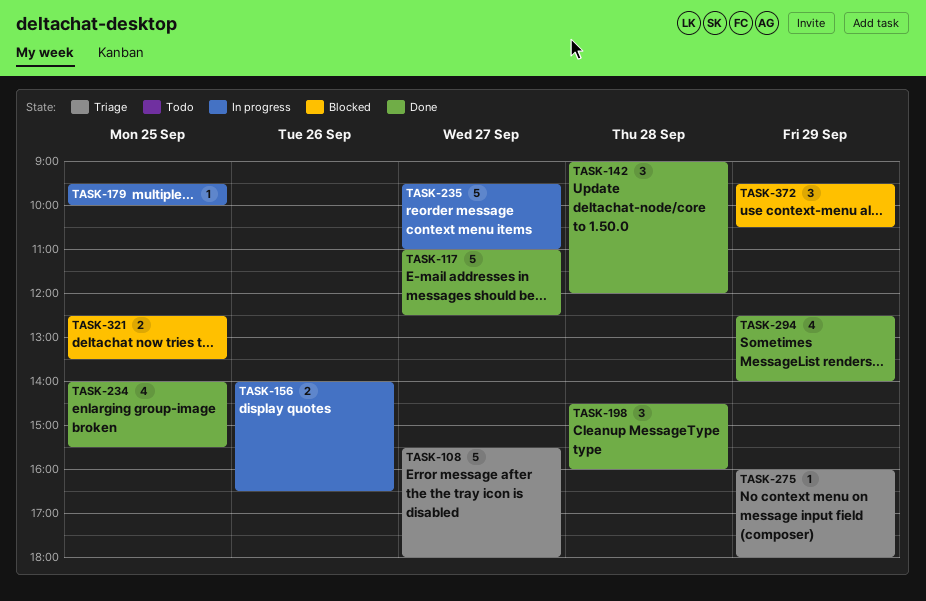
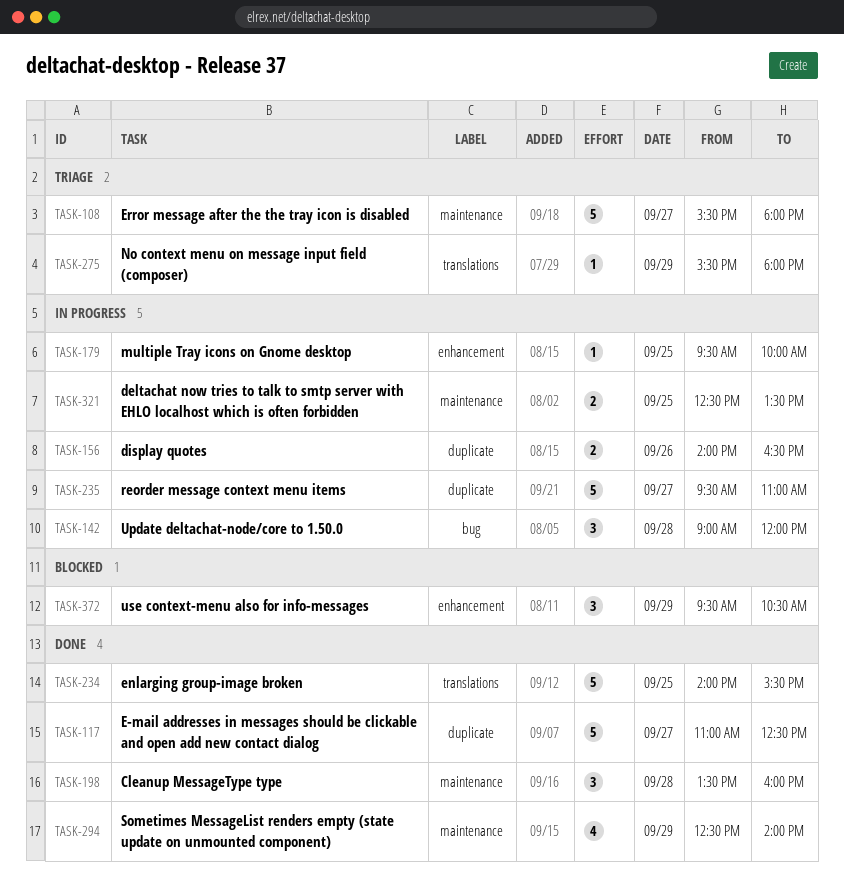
TASK-142, status: Done -> In progress
TASK-198, begins: 14:30 -> 13:30
TASK-234, estimate: 4 -> 5
TASK-275, begins: 16:00 -> 15:30
TASK-321, status: Blocked -> In progress

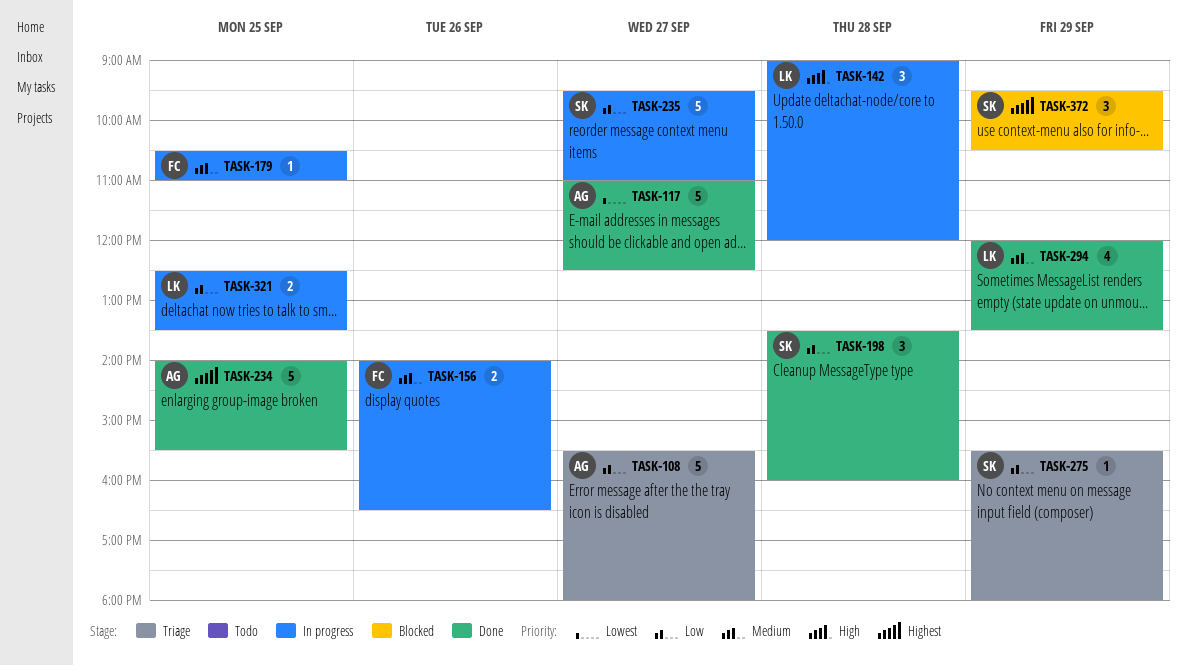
TASK-179, begins: 09:30 -> 10:30
TASK-179, ends: 10:00 -> 11:00
TASK-294, begins: 12:30 -> 12:00
TASK-294, ends: 14:00 -> 13:30

